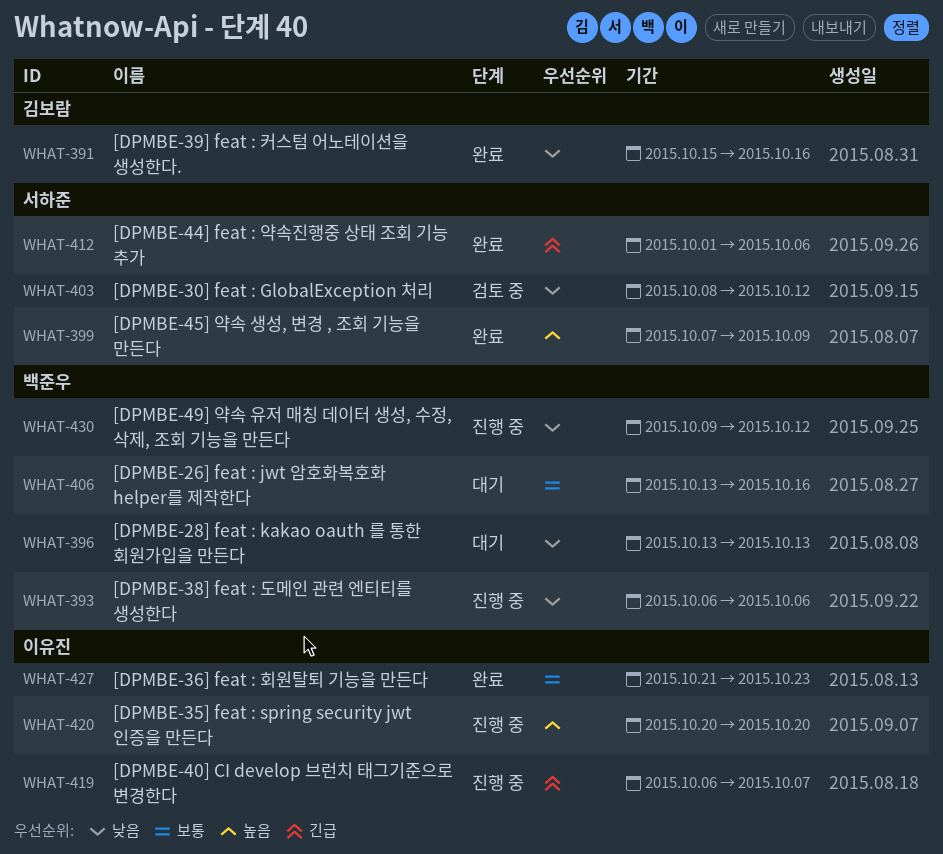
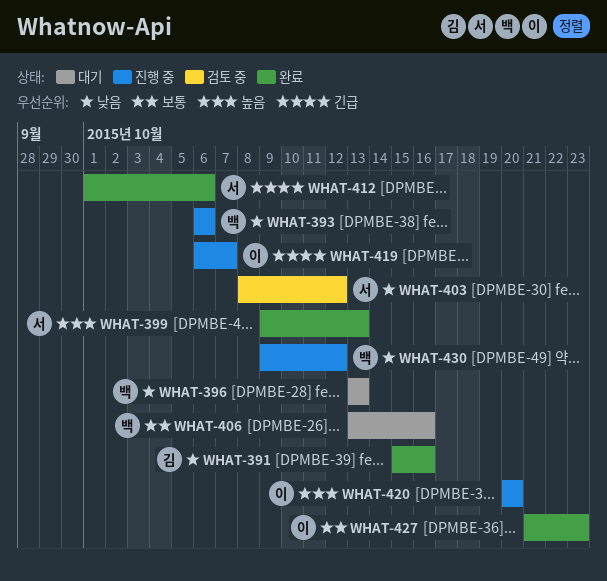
WHAT-399, start: Oct 7 -> Oct 9
WHAT-399, due: Oct 9 -> Oct 13

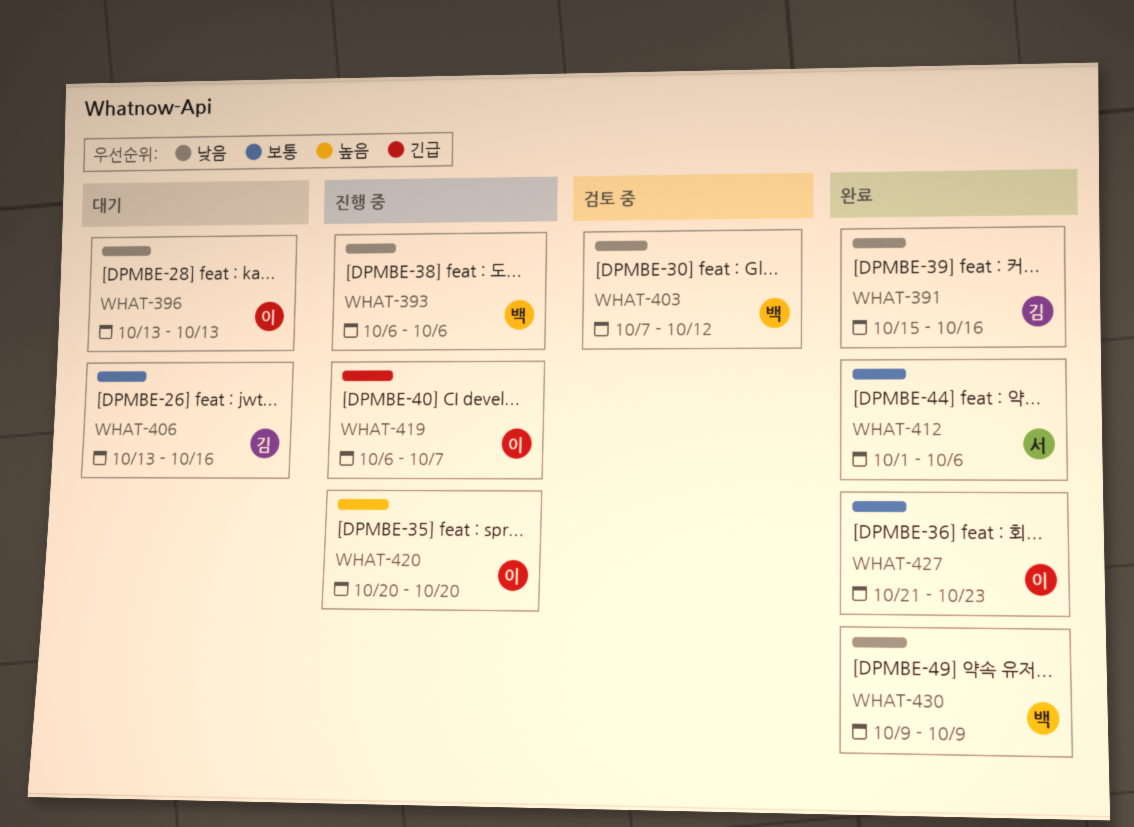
WHAT-396, owner: 백 -> 이
WHAT-399: present -> none
WHAT-403, owner: 서 -> 백
WHAT-403, start: Oct 8 -> Oct 7
WHAT-406, owner: 백 -> 김
WHAT-412, priority: 긴급 -> 보통
WHAT-430, status: 진행 중 -> 완료
WHAT-430, due: Oct 12 -> Oct 9

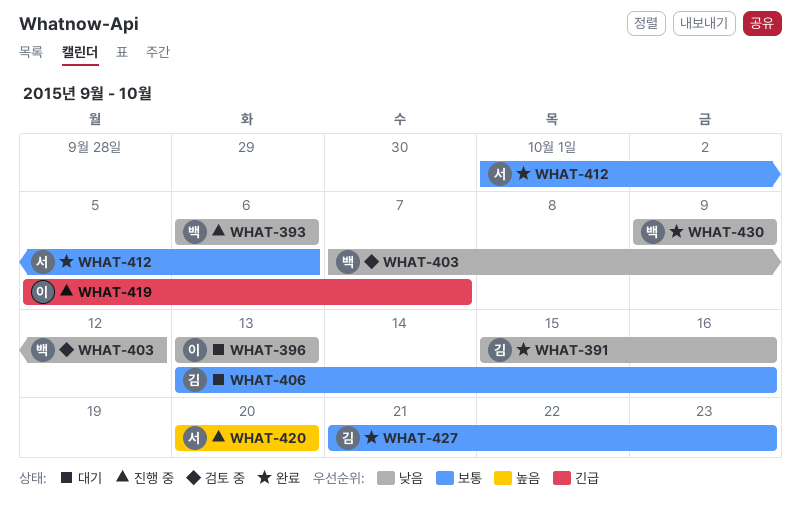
WHAT-419, start: Oct 6 -> Oct 5
WHAT-420, owner: 이 -> 서
WHAT-427, owner: 이 -> 김

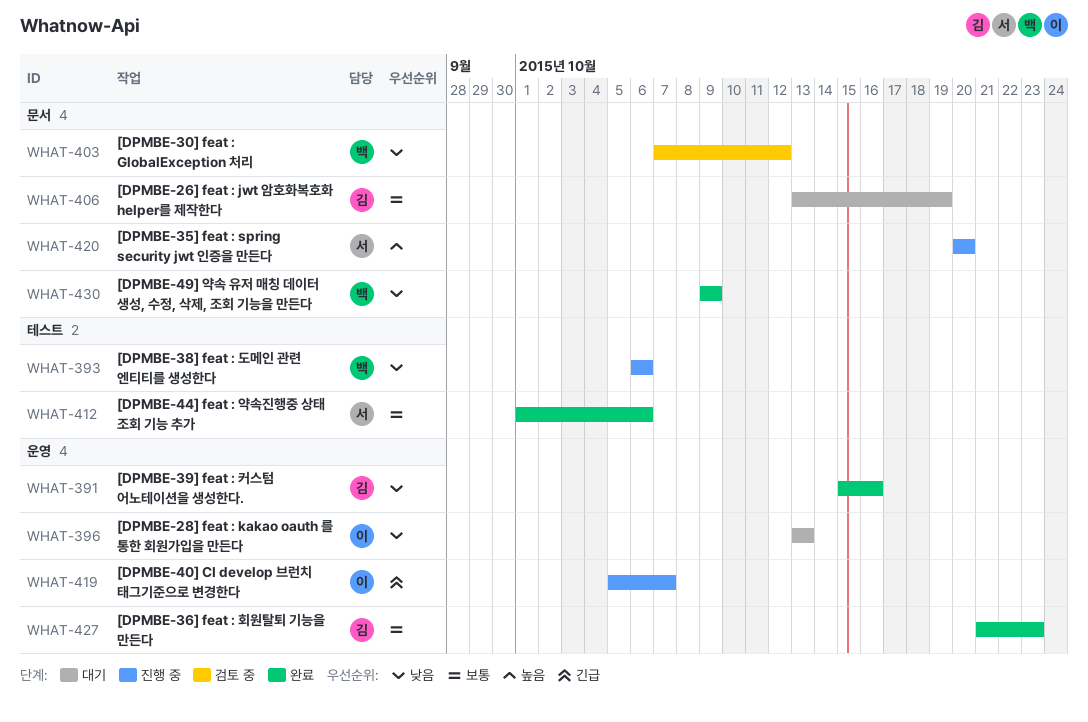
WHAT-406, due: Oct 16 -> Oct 19

